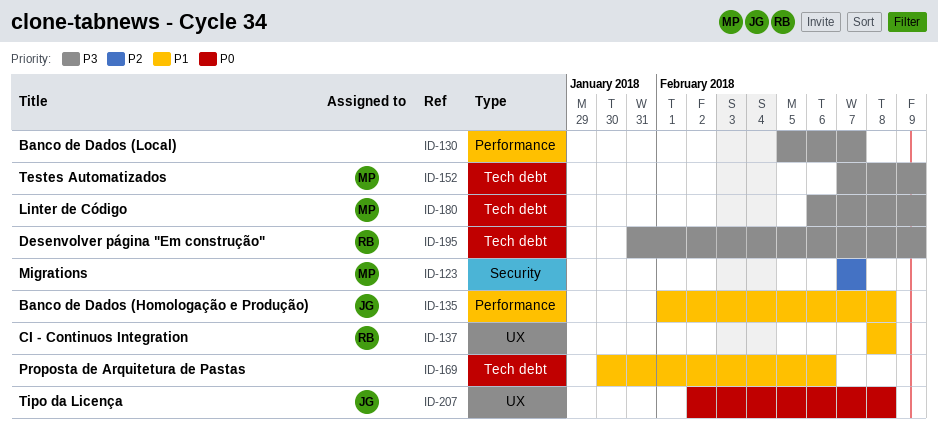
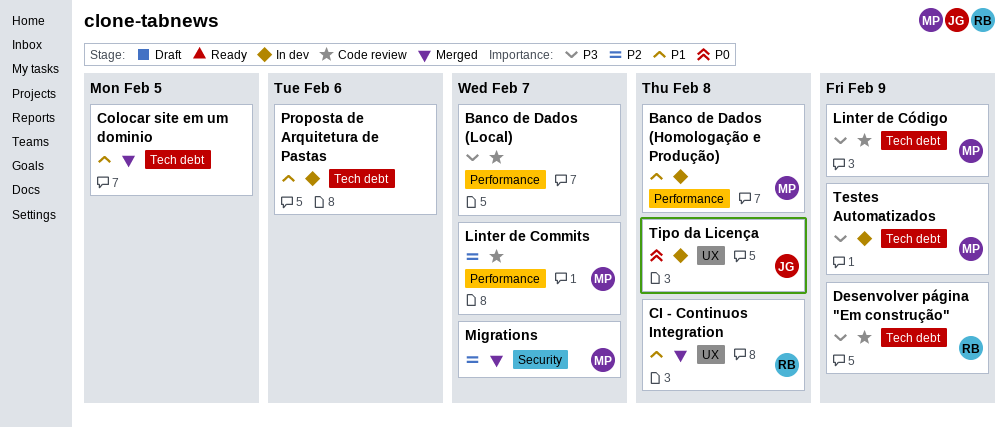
Banco de Dados (Homologação e Produção), owner: JG -> MP
Colocar site em um dominio: none -> present
Linter de Commits: none -> present

